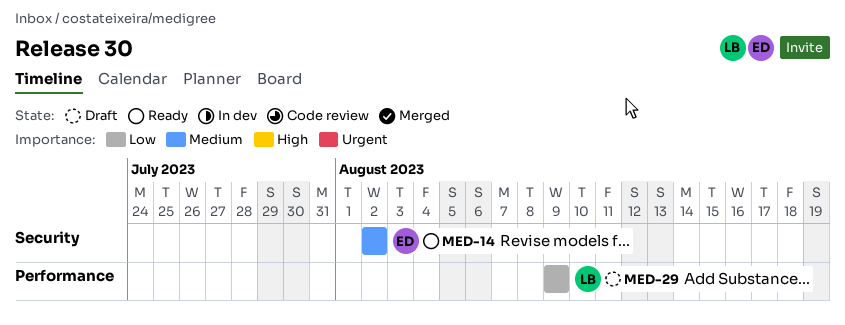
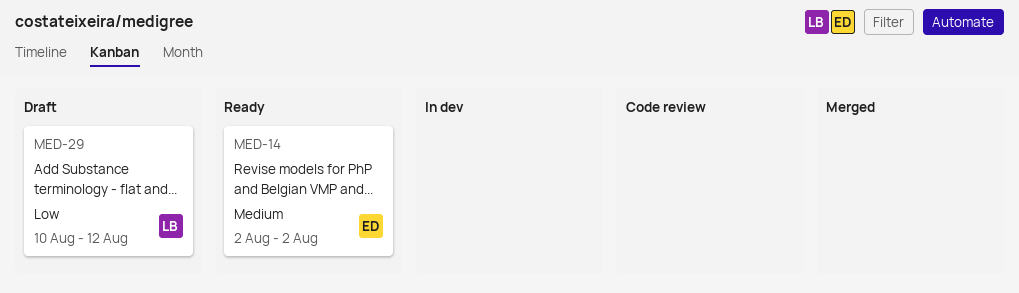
MED-29, start: Aug 9 -> Aug 10
MED-29, due: Aug 9 -> Aug 12

